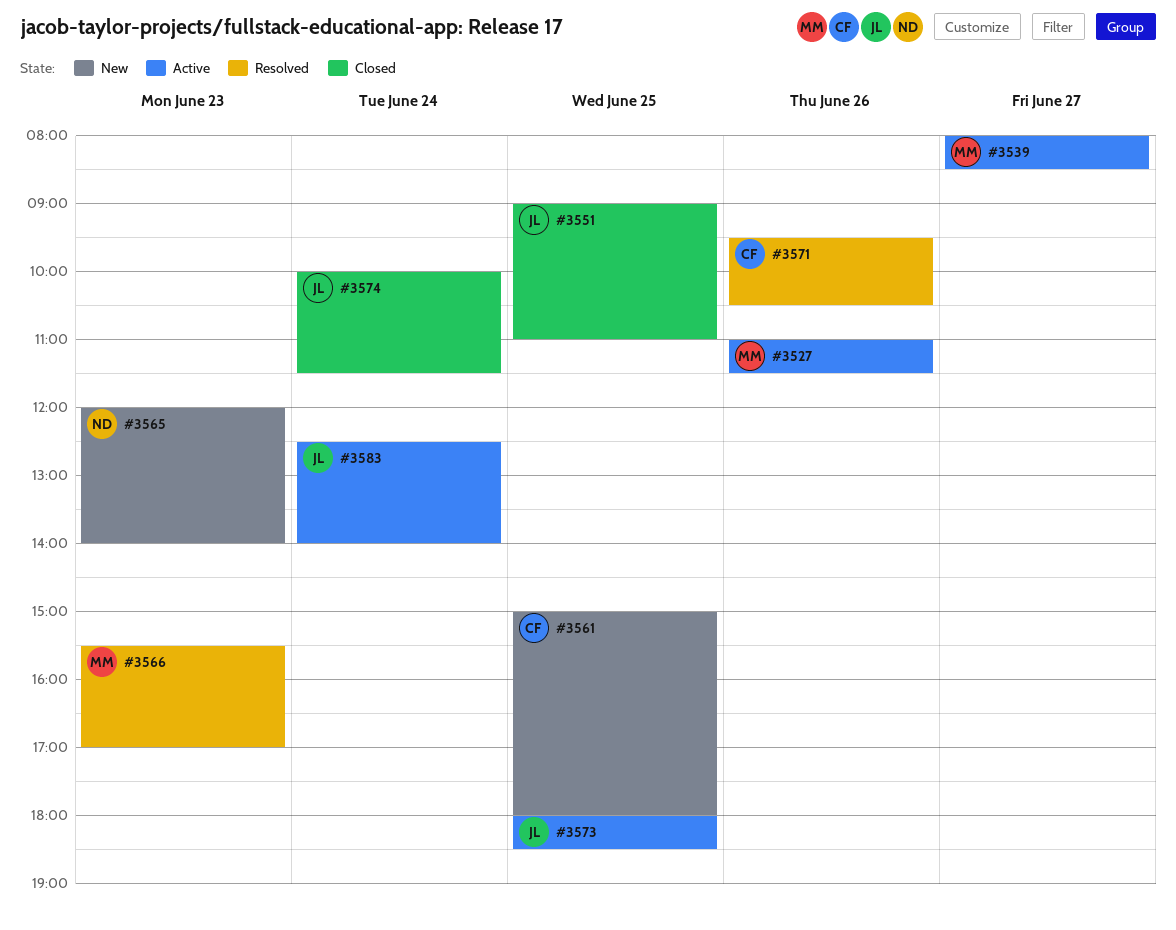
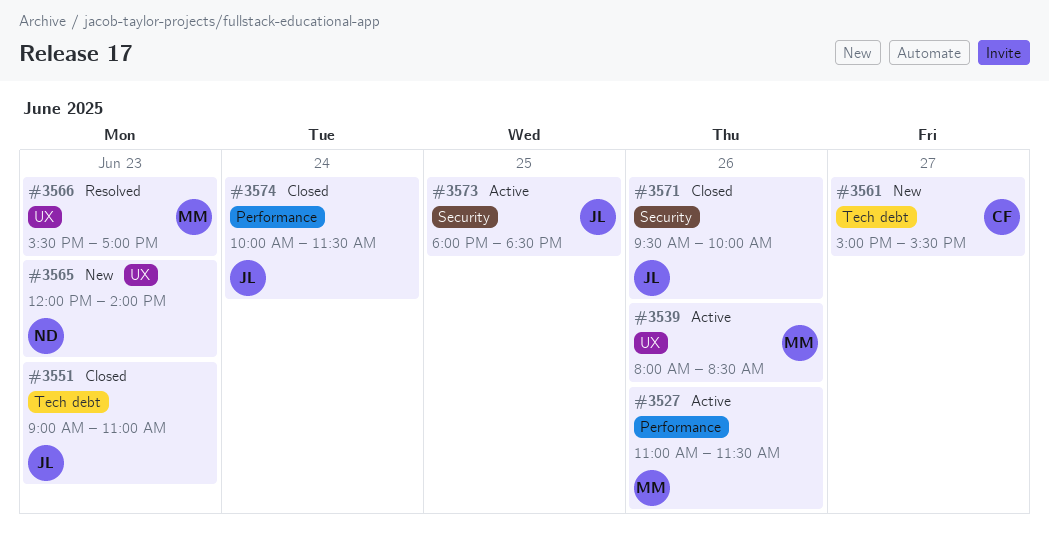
#3539, day: Jun 27 -> Jun 26
#3551, day: Jun 25 -> Jun 23
#3561, day: Jun 25 -> Jun 27
#3561, ends: 18:00 -> 15:30
#3571, status: Resolved -> Closed
#3571, owner: CF -> JL
#3571, ends: 10:30 -> 10:00
#3583: present -> none

